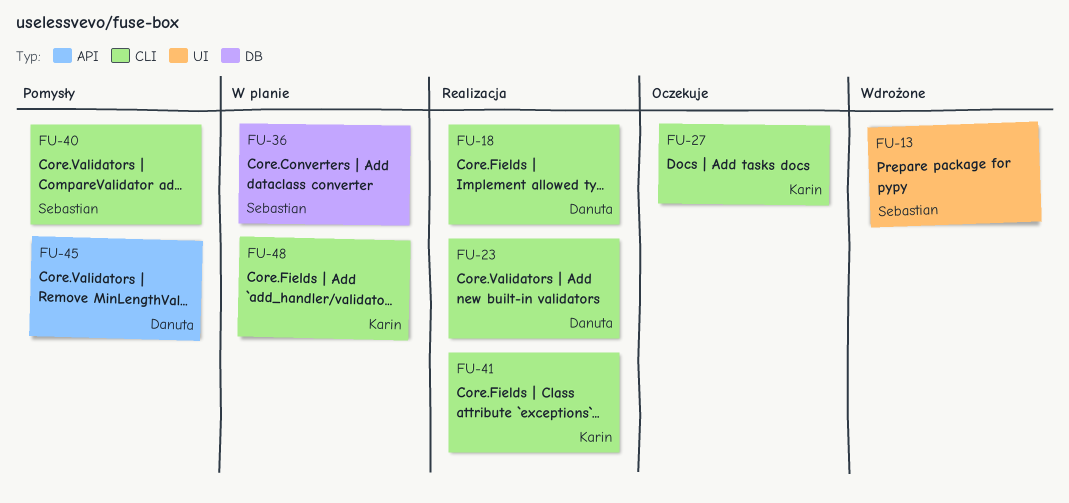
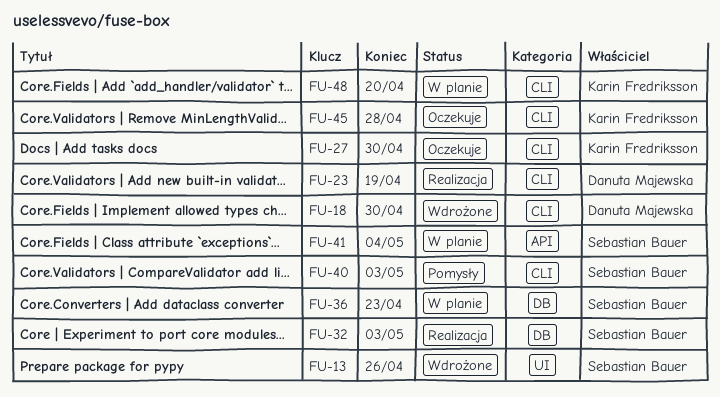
FU-18, status: Realizacja -> Wdrożone
FU-32: none -> present
FU-41, status: Realizacja -> W planie
FU-41, owner: Karin Fredriksson -> Sebastian Bauer
FU-41, label: CLI -> API
FU-45, status: Pomysły -> Oczekuje
FU-45, owner: Danuta Majewska -> Karin Fredriksson
FU-45, label: API -> CLI

